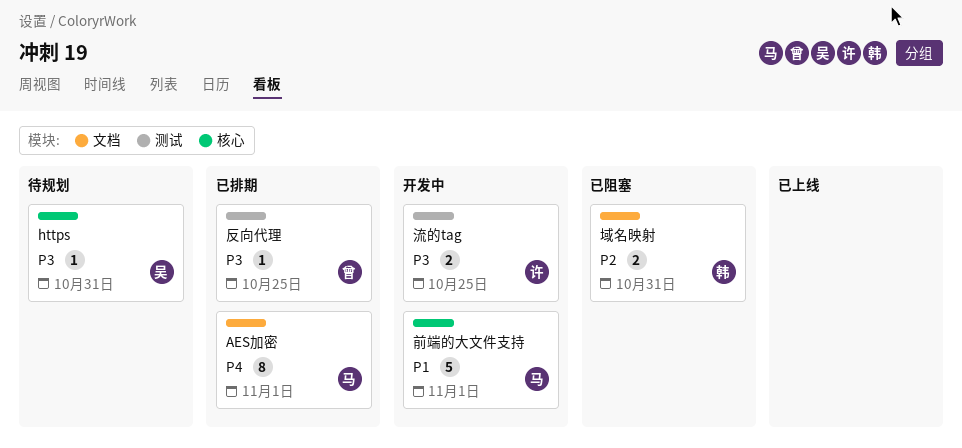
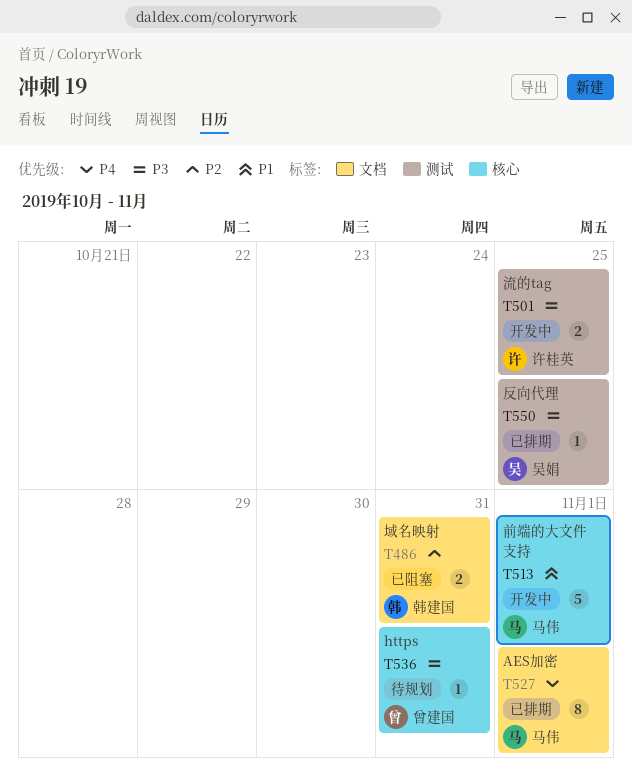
https, owner: 吴娟 -> 曾建国
反向代理, owner: 曾建国 -> 吴娟

